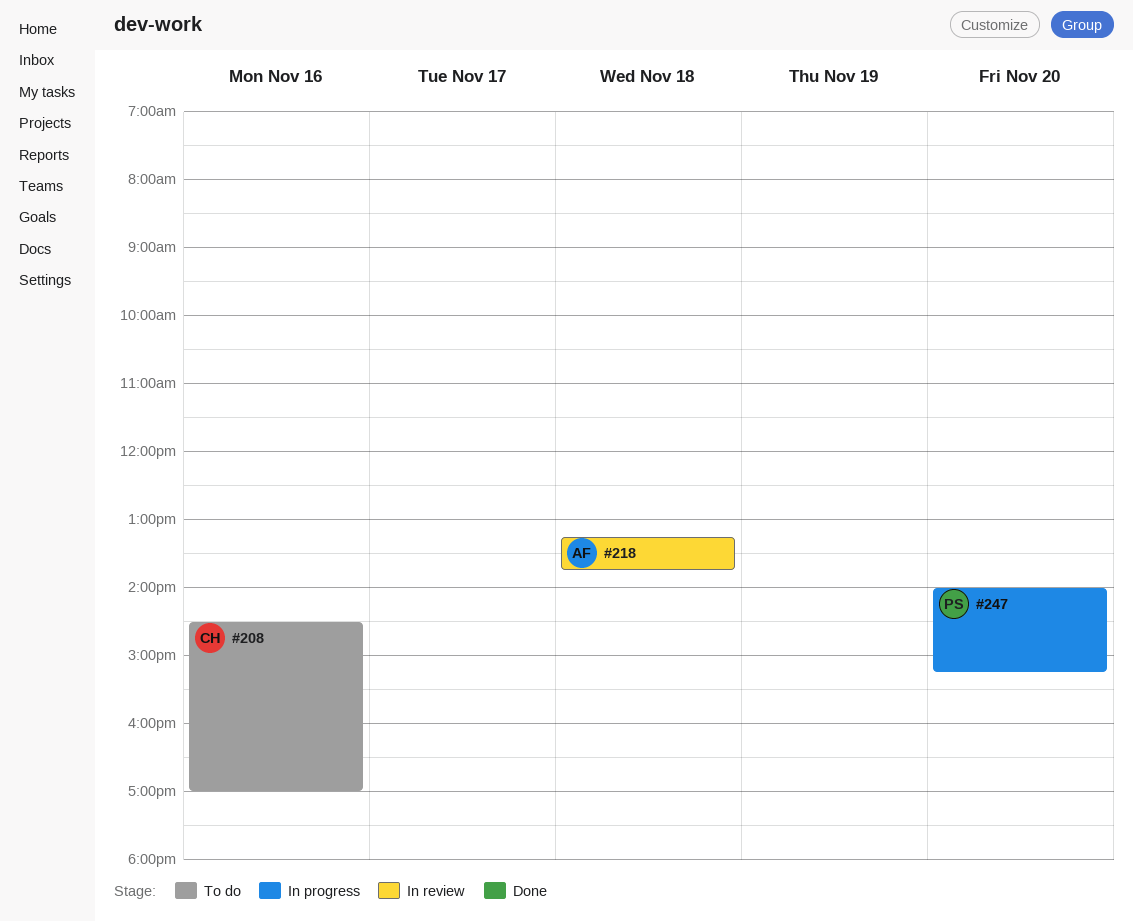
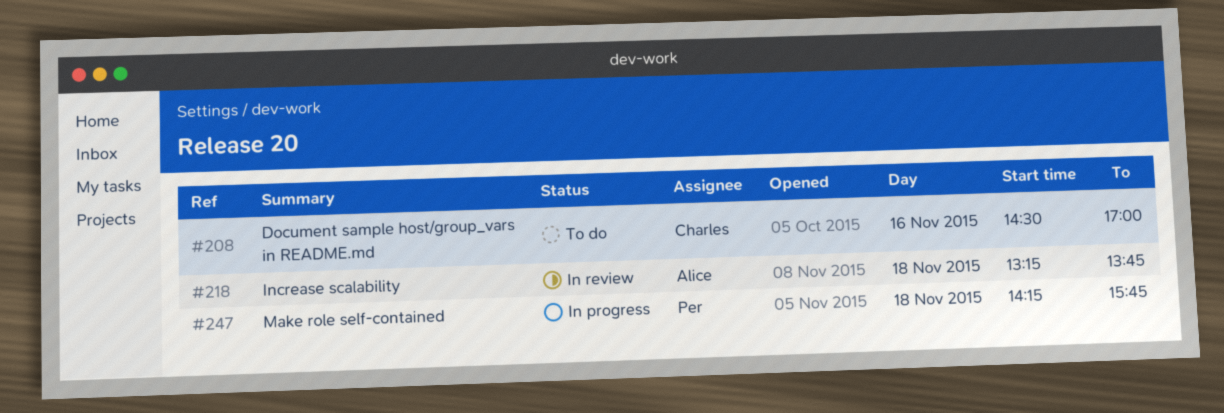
#247, day: Nov 20 -> Nov 18
#247, begins: 14:00 -> 14:15
#247, ends: 15:15 -> 15:45

